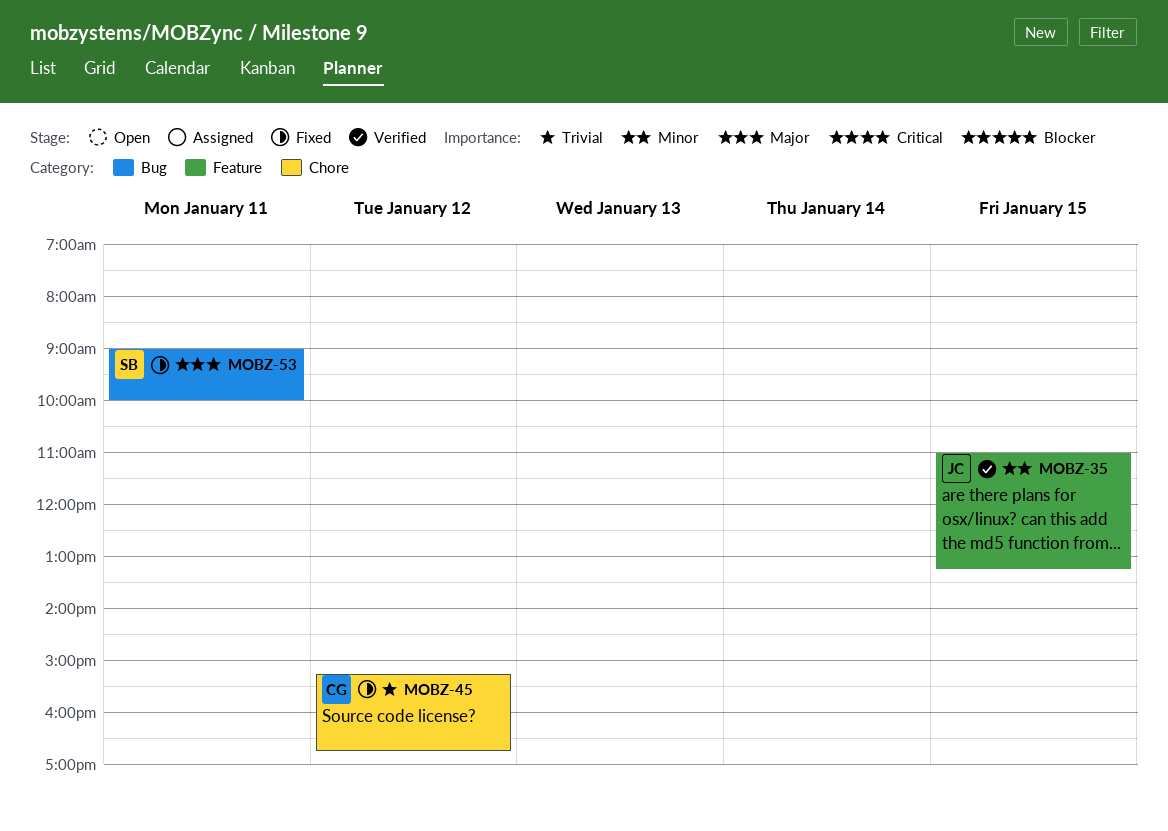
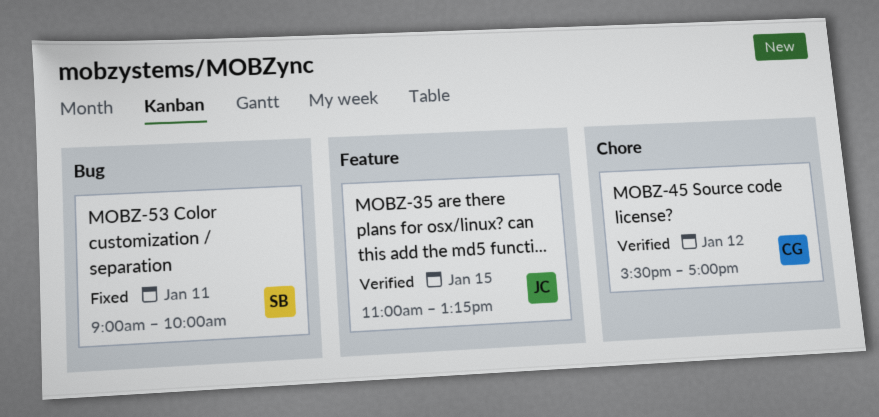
MOBZ-45, status: Fixed -> Verified
MOBZ-45, begins: 15:15 -> 15:30
MOBZ-45, ends: 16:45 -> 17:00

